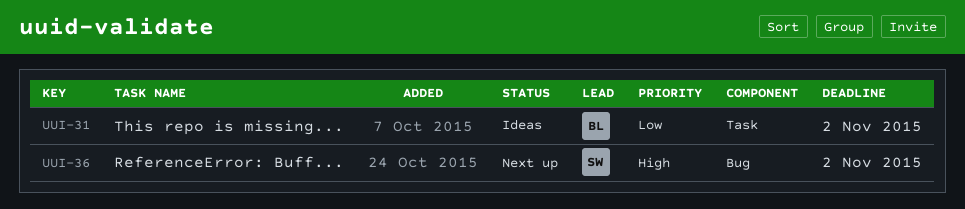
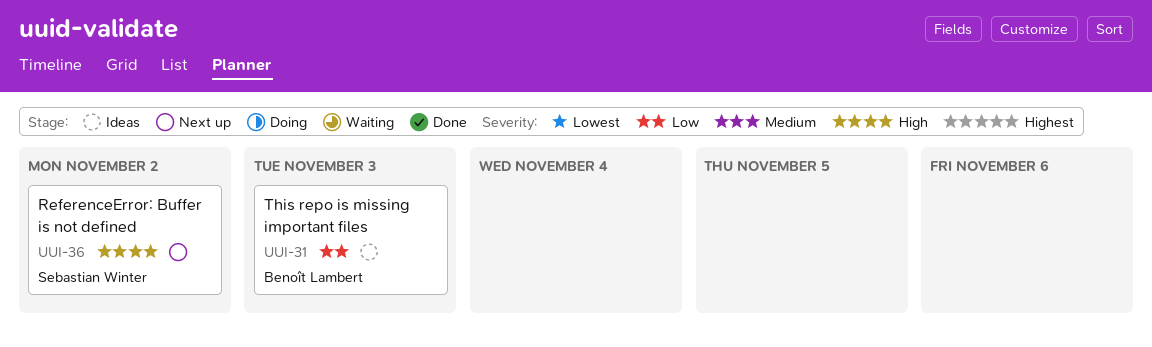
UUI-31, due: Nov 2 -> Nov 3

